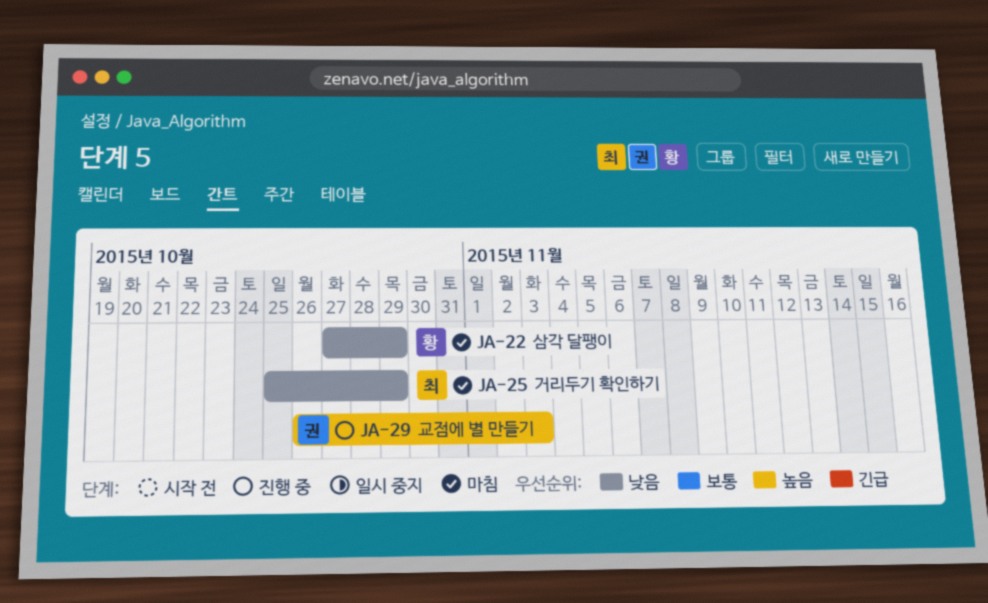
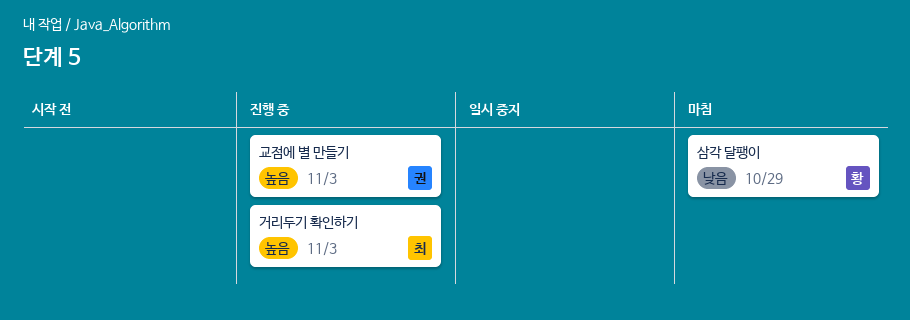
거리두기 확인하기, status: 마침 -> 진행 중
거리두기 확인하기, priority: 낮음 -> 높음
거리두기 확인하기, due: Oct 29 -> Nov 3

